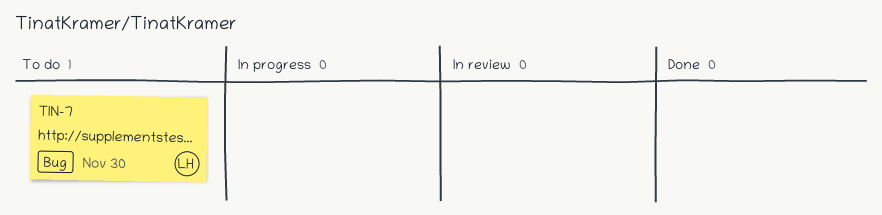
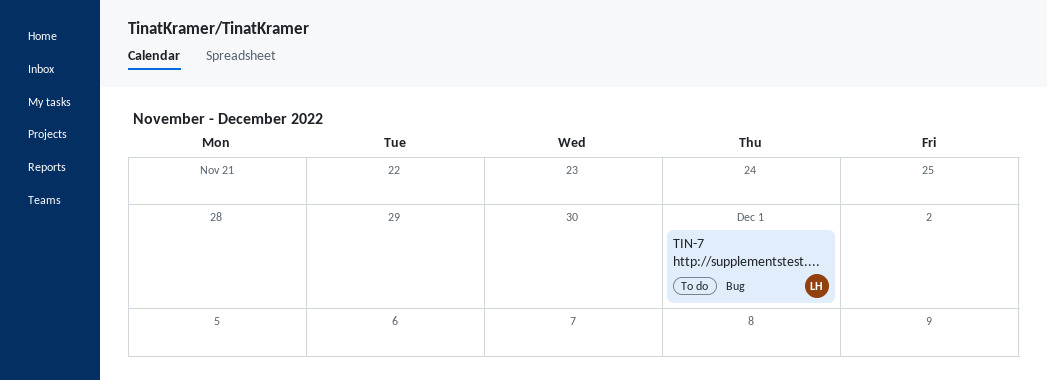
TIN-7, due: Nov 30 -> Dec 1

